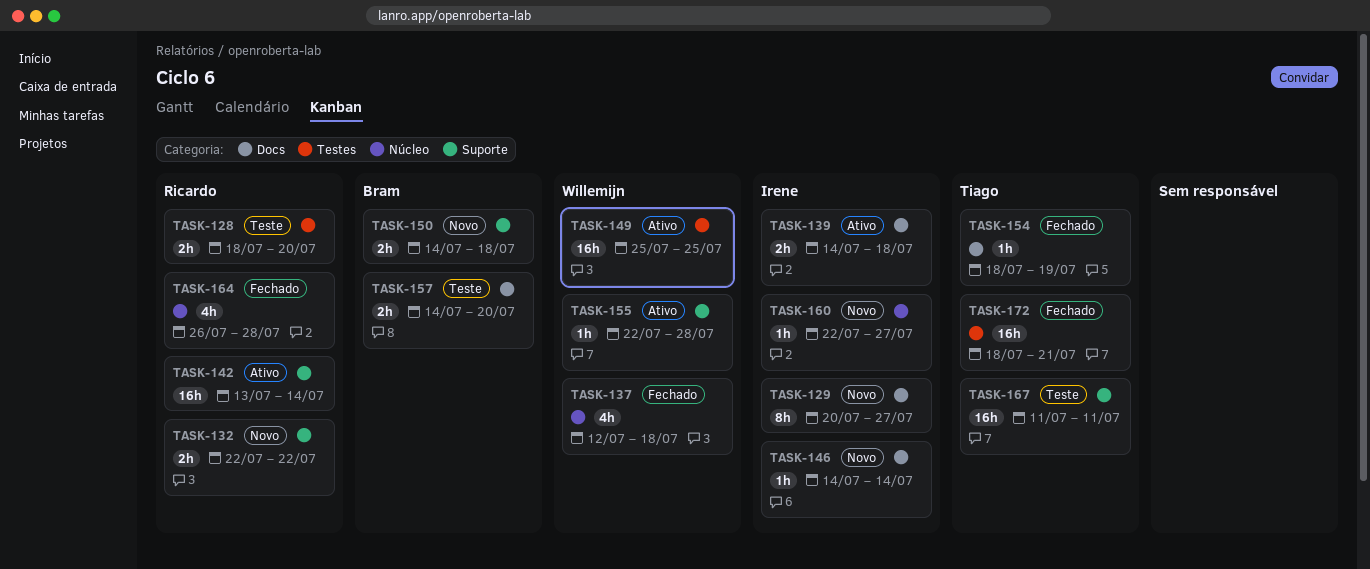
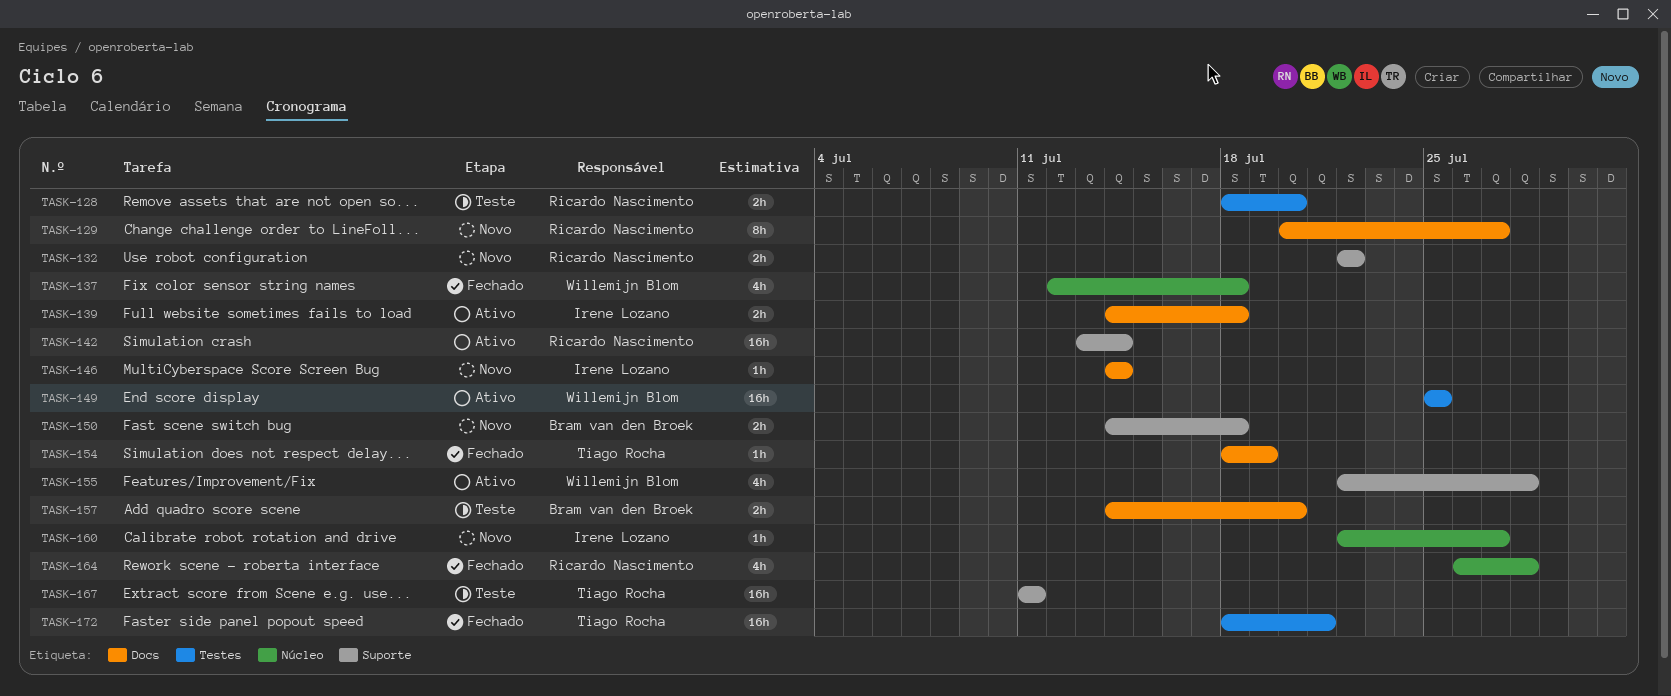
TASK-129, owner: Irene Lozano -> Ricardo Nascimento
TASK-155, estimate: 1h -> 4h

